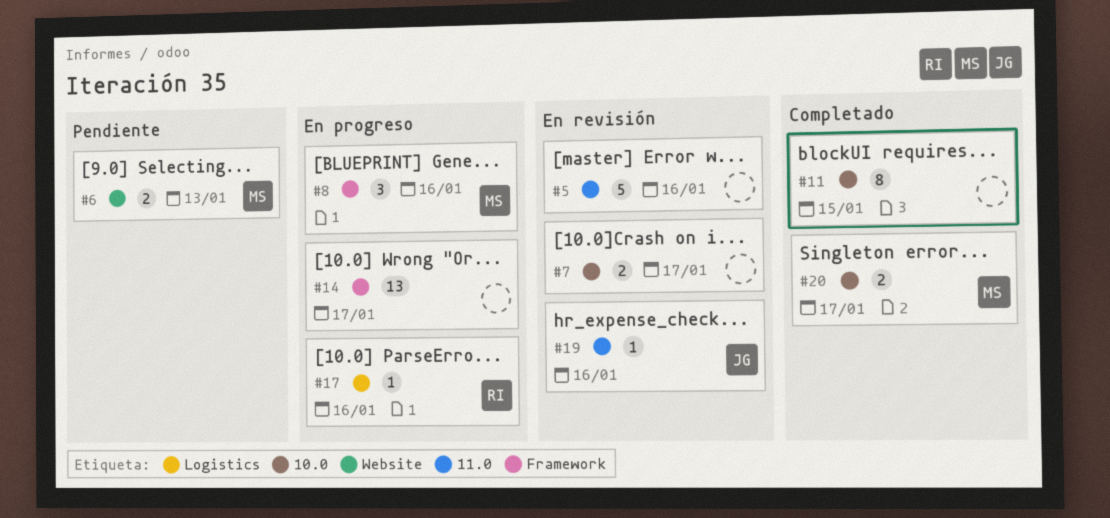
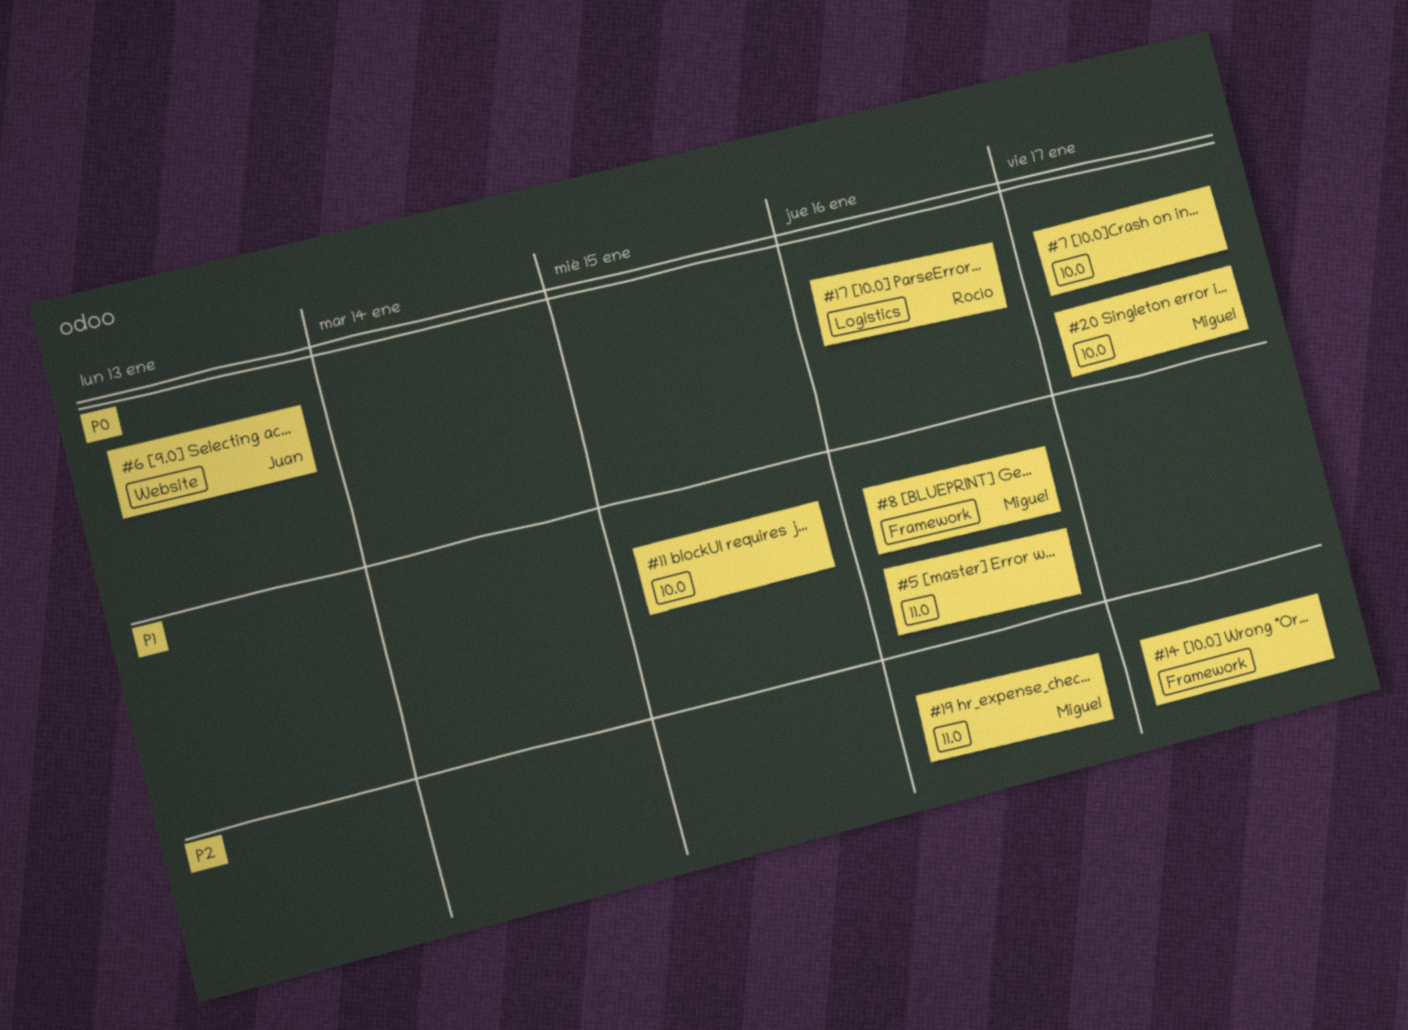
#6, owner: Miguel -> Juan
#19, owner: Juan -> Miguel

